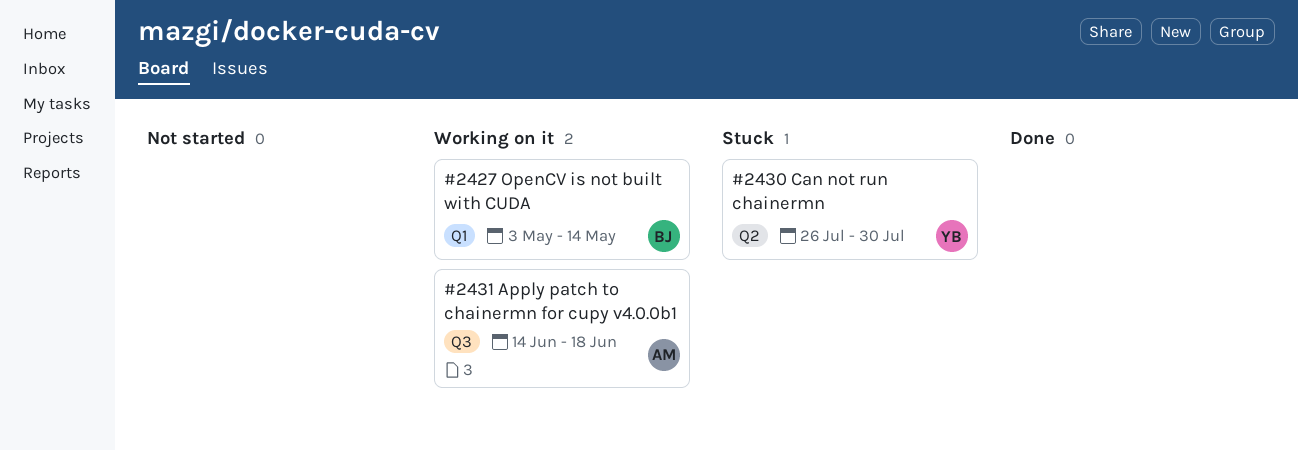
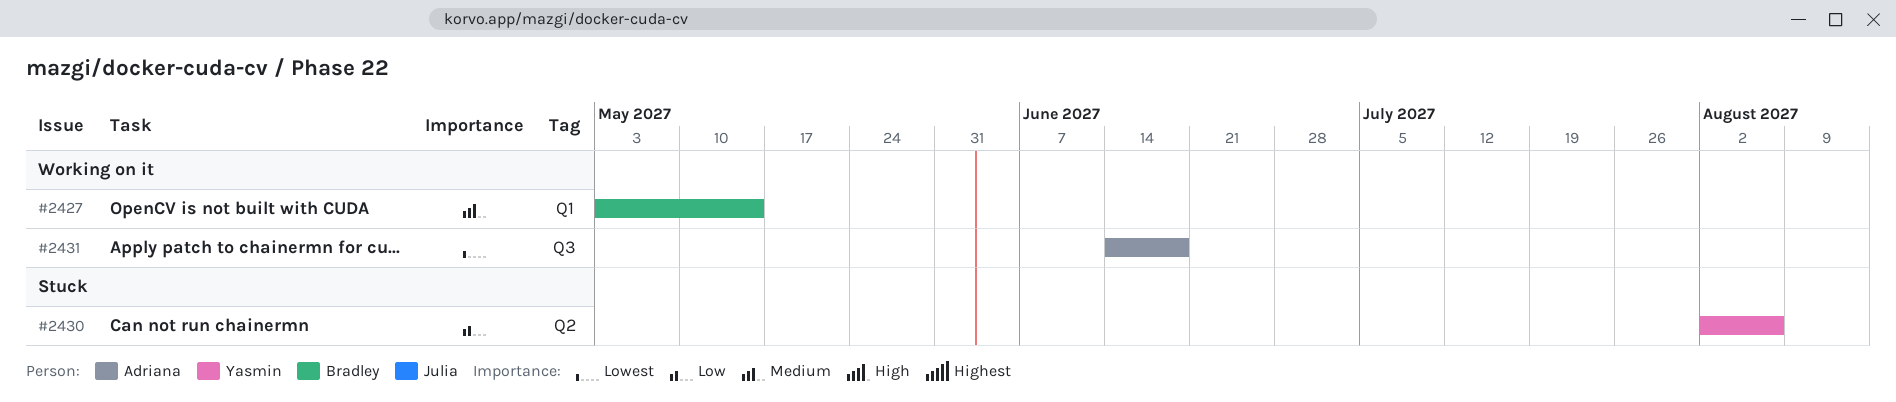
#2430, start: Jul 26 -> Aug 2
#2430, due: Jul 30 -> Aug 6

